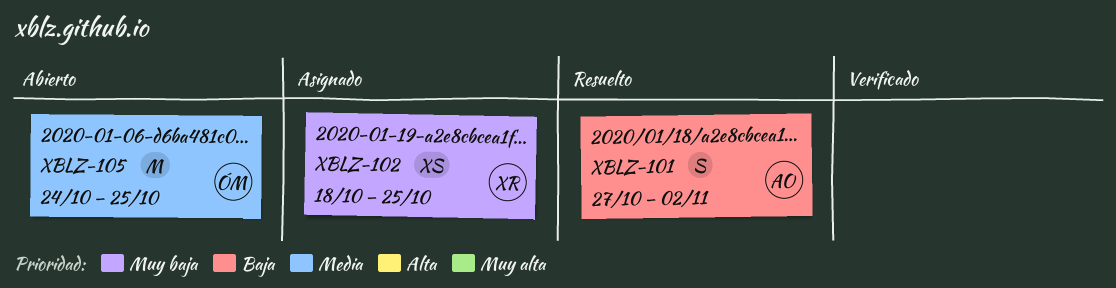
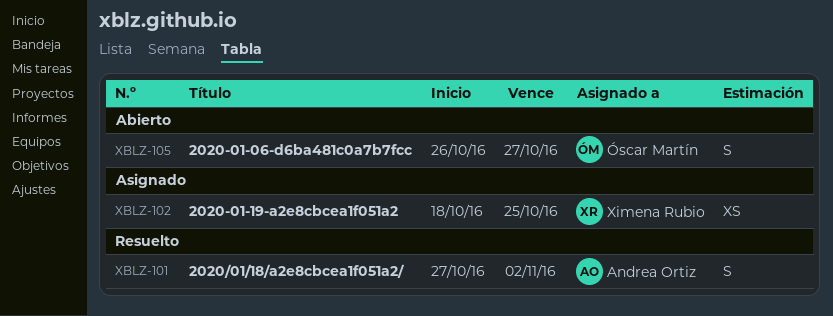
XBLZ-105, estimate: M -> S
XBLZ-105, start: Oct 24 -> Oct 26
XBLZ-105, due: Oct 25 -> Oct 27

